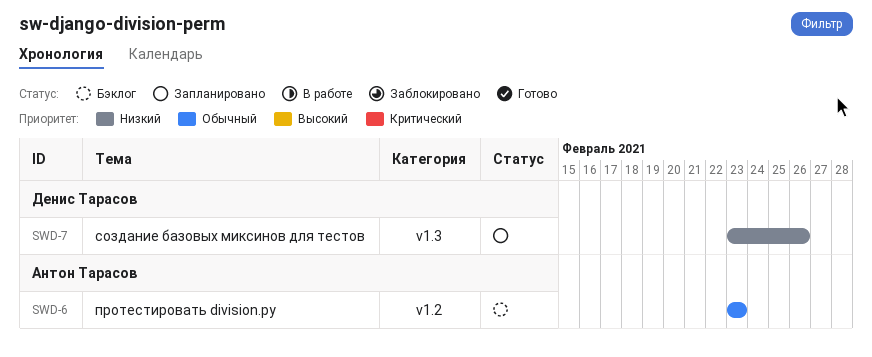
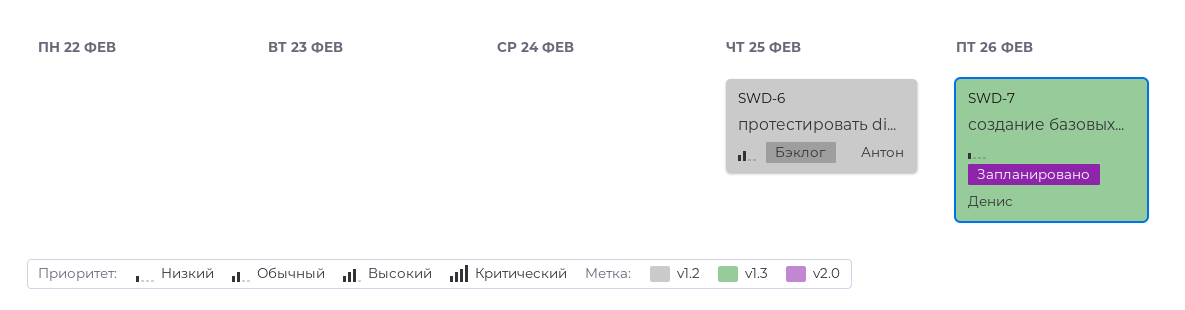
SWD-6, due: Feb 23 -> Feb 25

